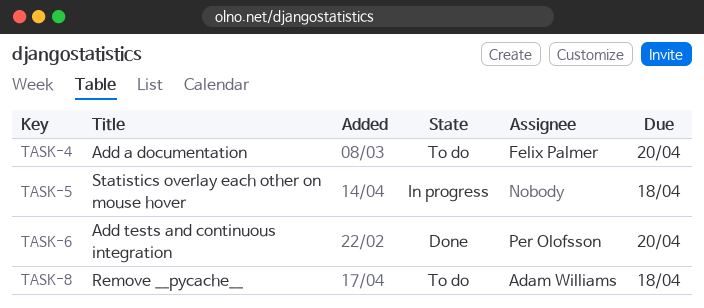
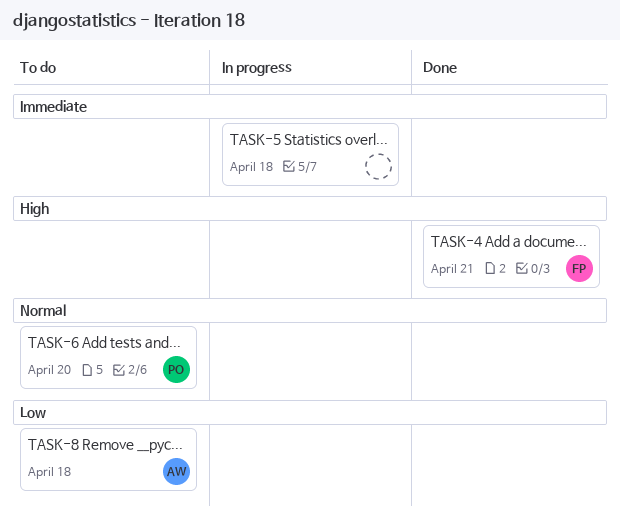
TASK-4, status: To do -> Done
TASK-4, due: Apr 20 -> Apr 21
TASK-6, status: Done -> To do

